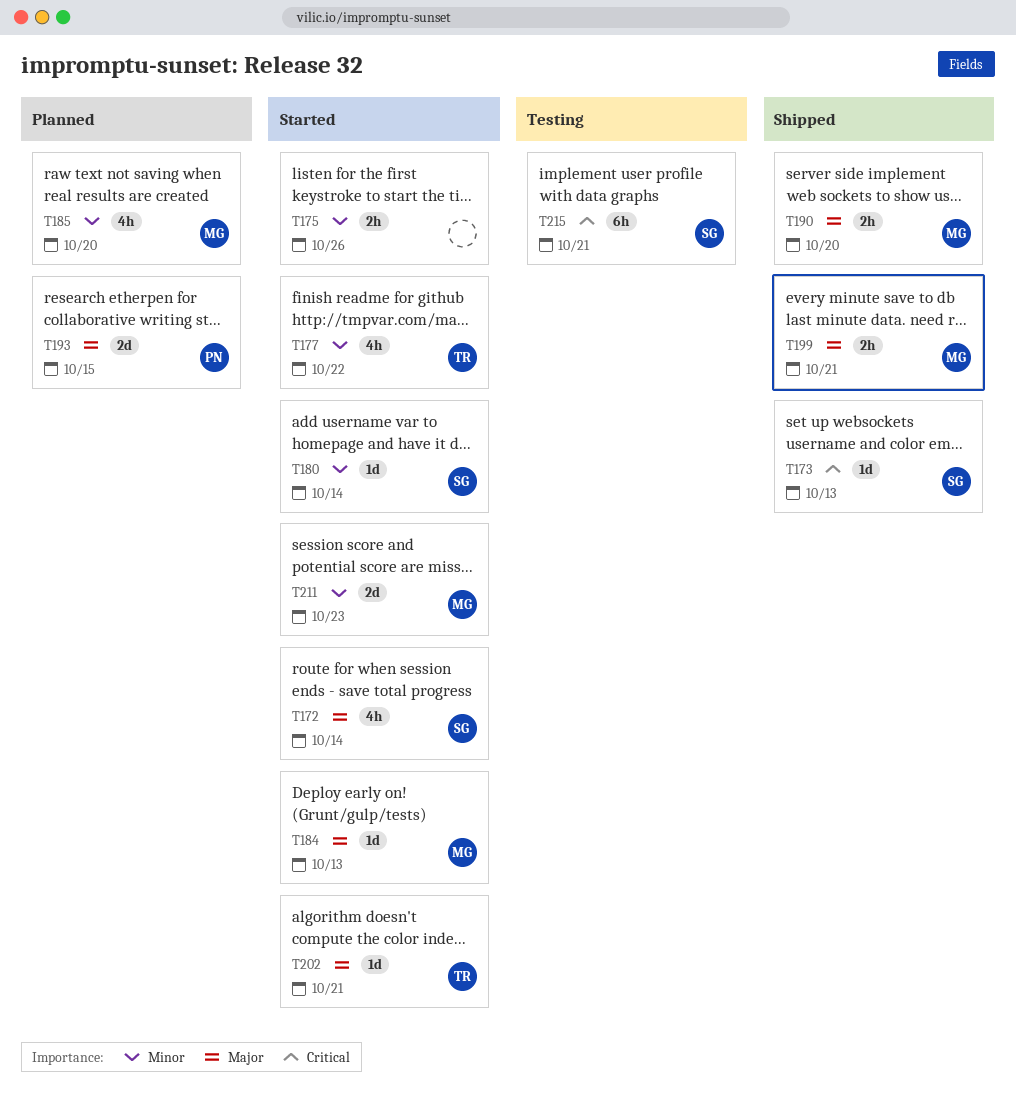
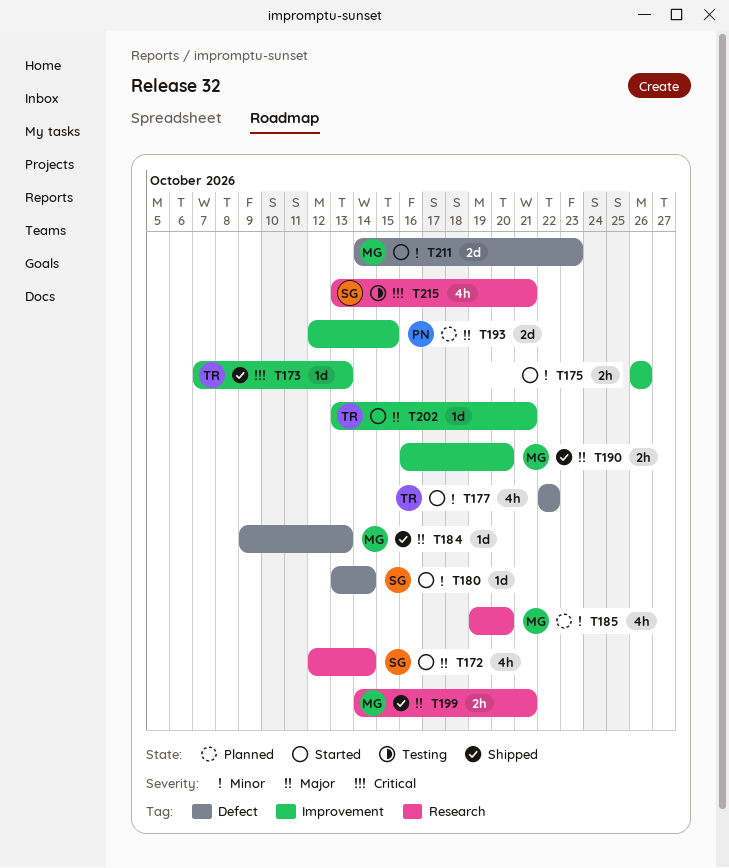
T173, owner: SG -> TR
T184, status: Started -> Shipped
T215, estimate: 6h -> 4h

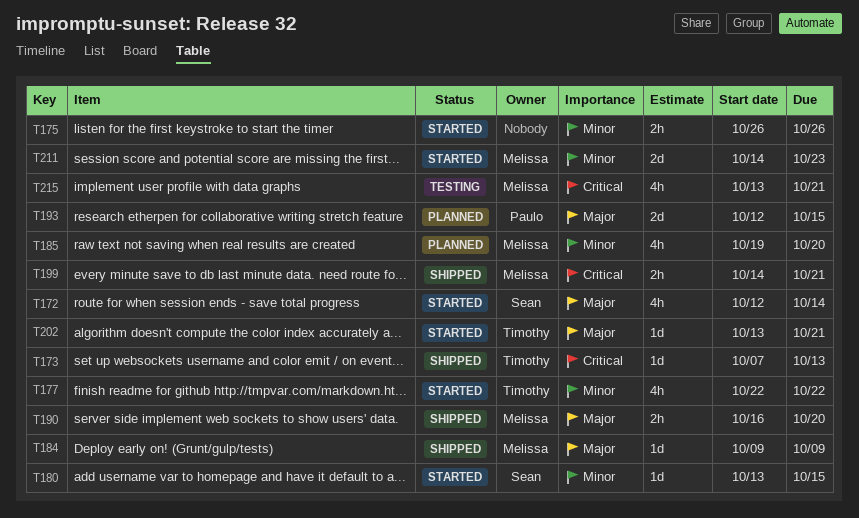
T180, due: Oct 14 -> Oct 15
T184, due: Oct 13 -> Oct 9
T199, priority: Major -> Critical
T215, owner: Sean -> Melissa

